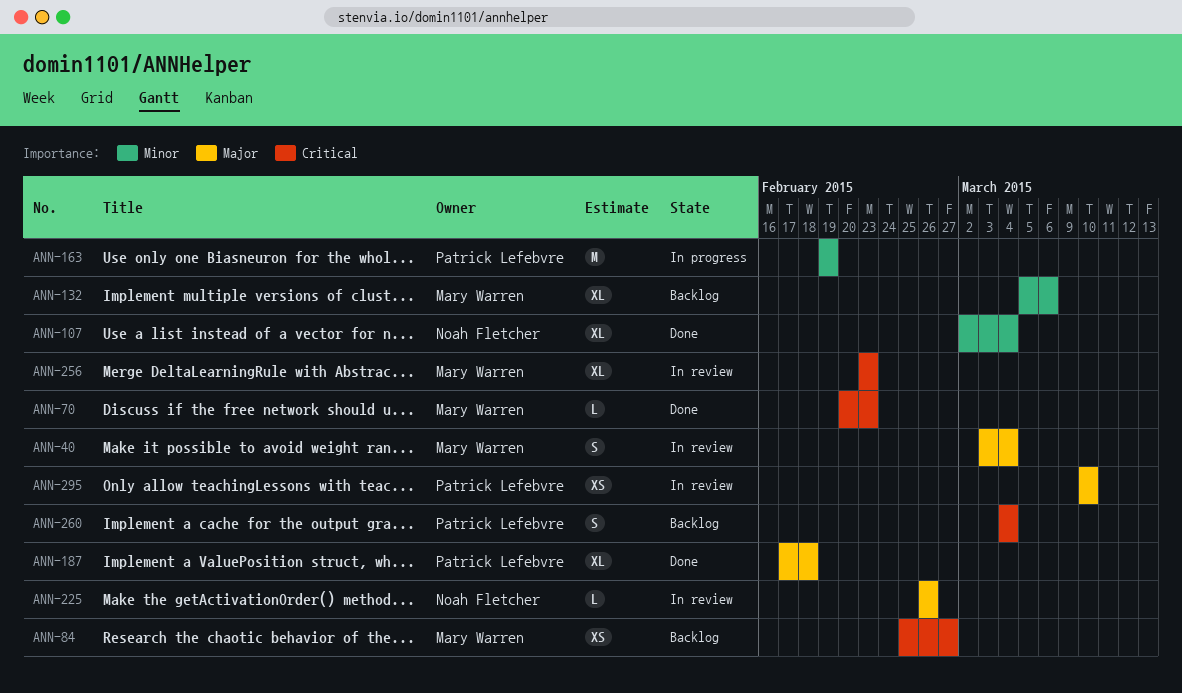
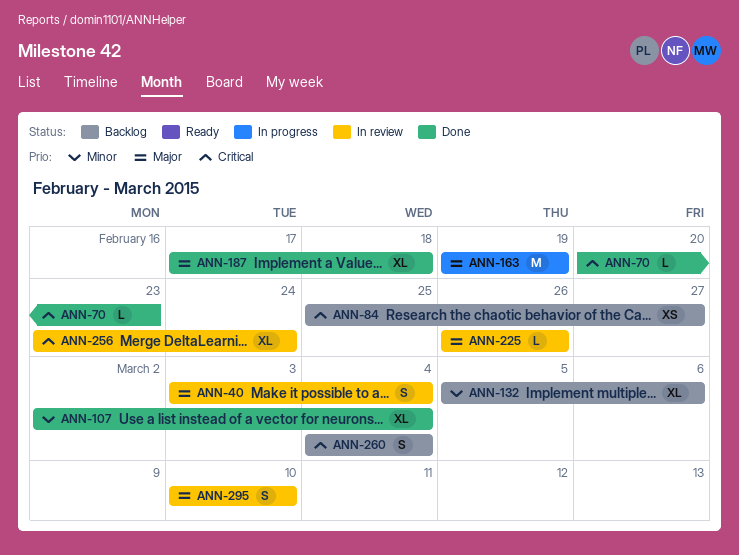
ANN-163, priority: Minor -> Major
ANN-256, due: Feb 23 -> Feb 24
ANN-295, estimate: XS -> S

